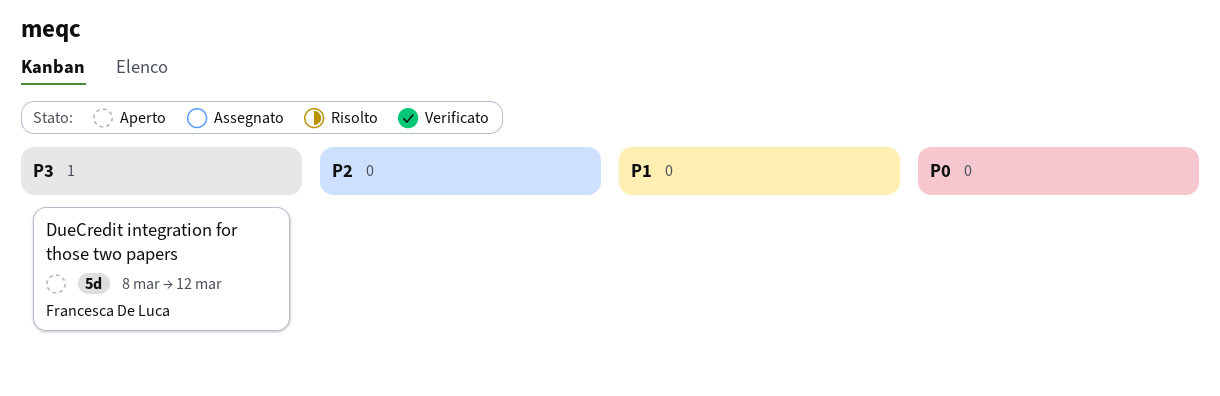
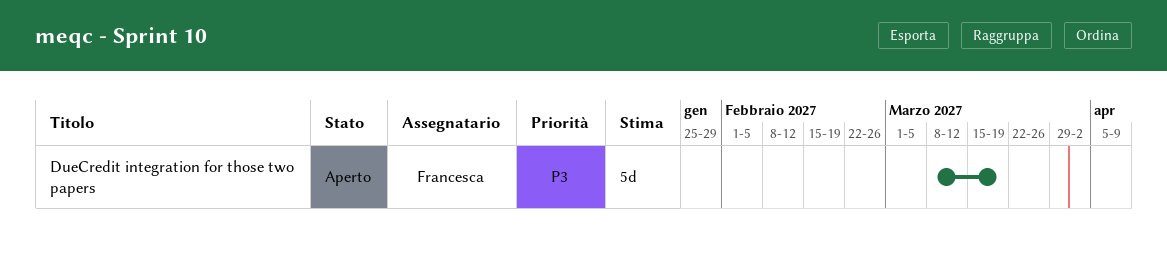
DueCredit integration for those two papers, due: Mar 12 -> Mar 19

